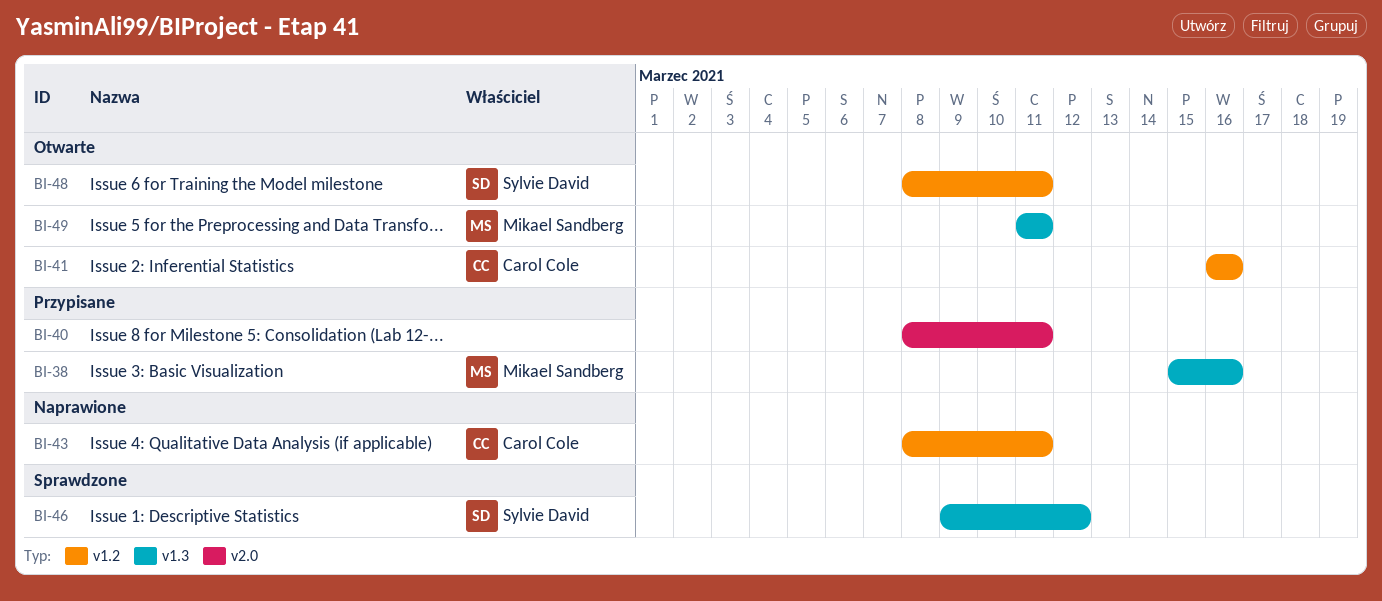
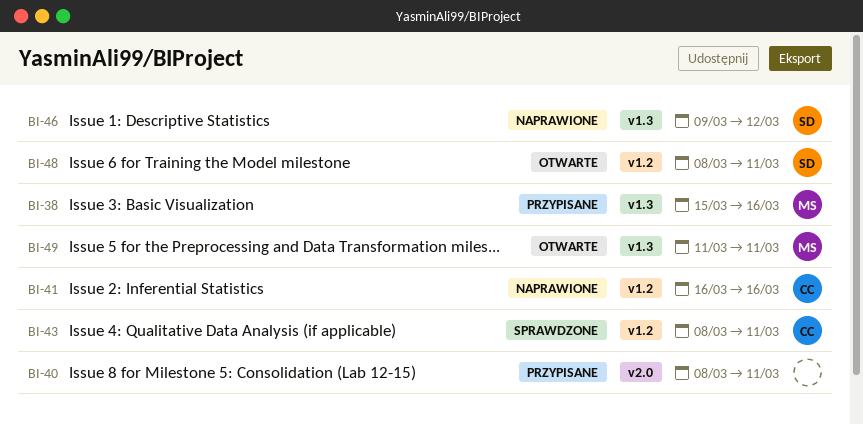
BI-41, status: Otwarte -> Naprawione
BI-43, status: Naprawione -> Sprawdzone
BI-46, status: Sprawdzone -> Naprawione

